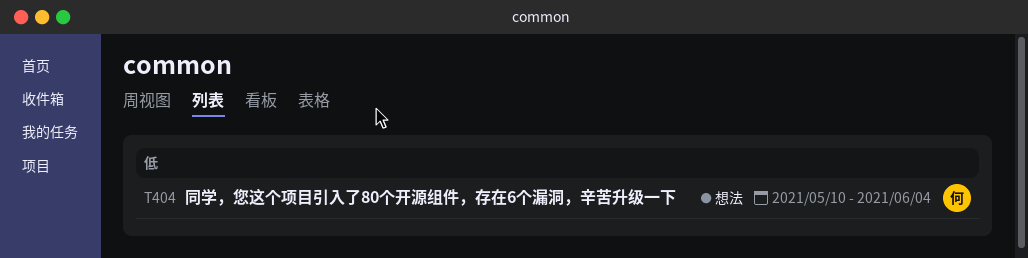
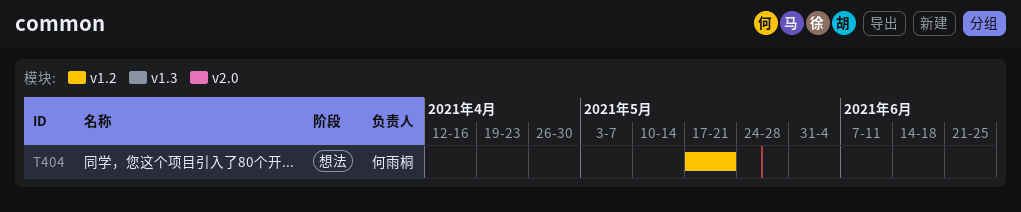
T404, start: May 10 -> May 17
T404, due: Jun 4 -> May 21

